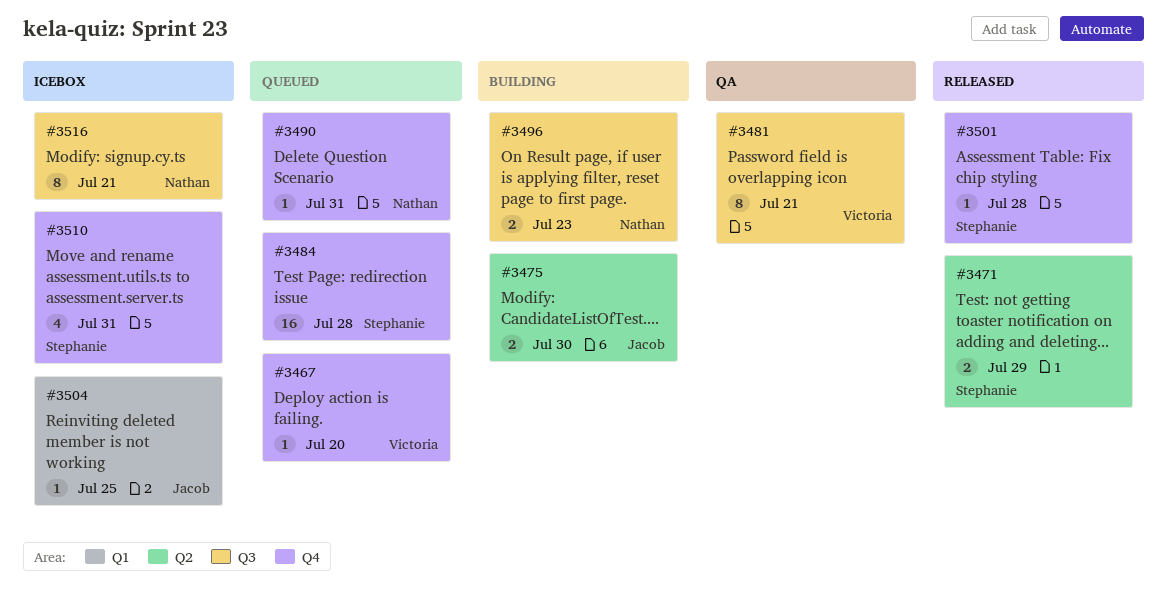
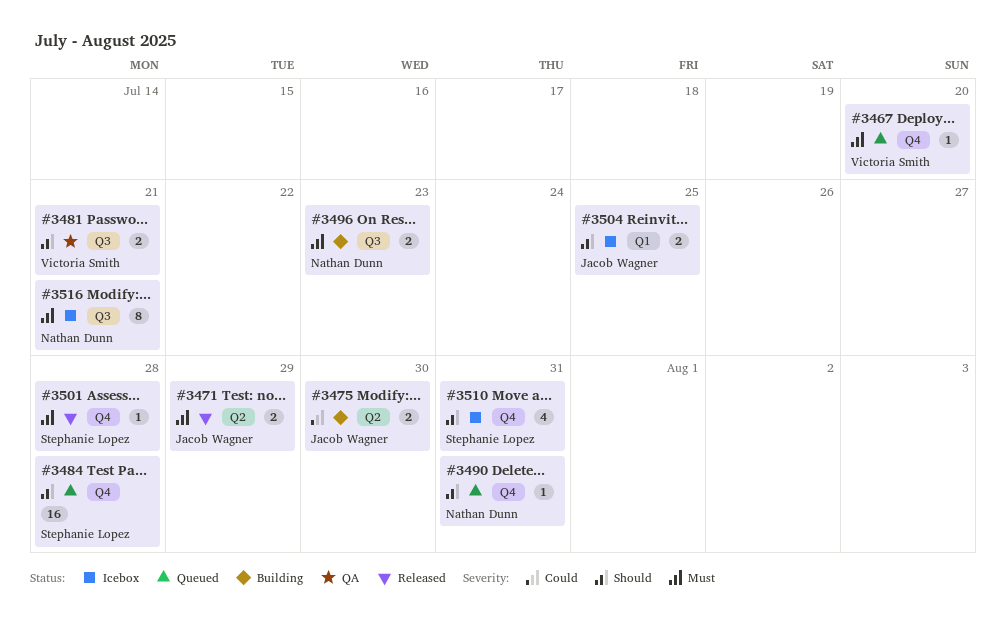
#3471, owner: Stephanie Lopez -> Jacob Wagner
#3481, estimate: 8 -> 2
#3504, estimate: 1 -> 2

